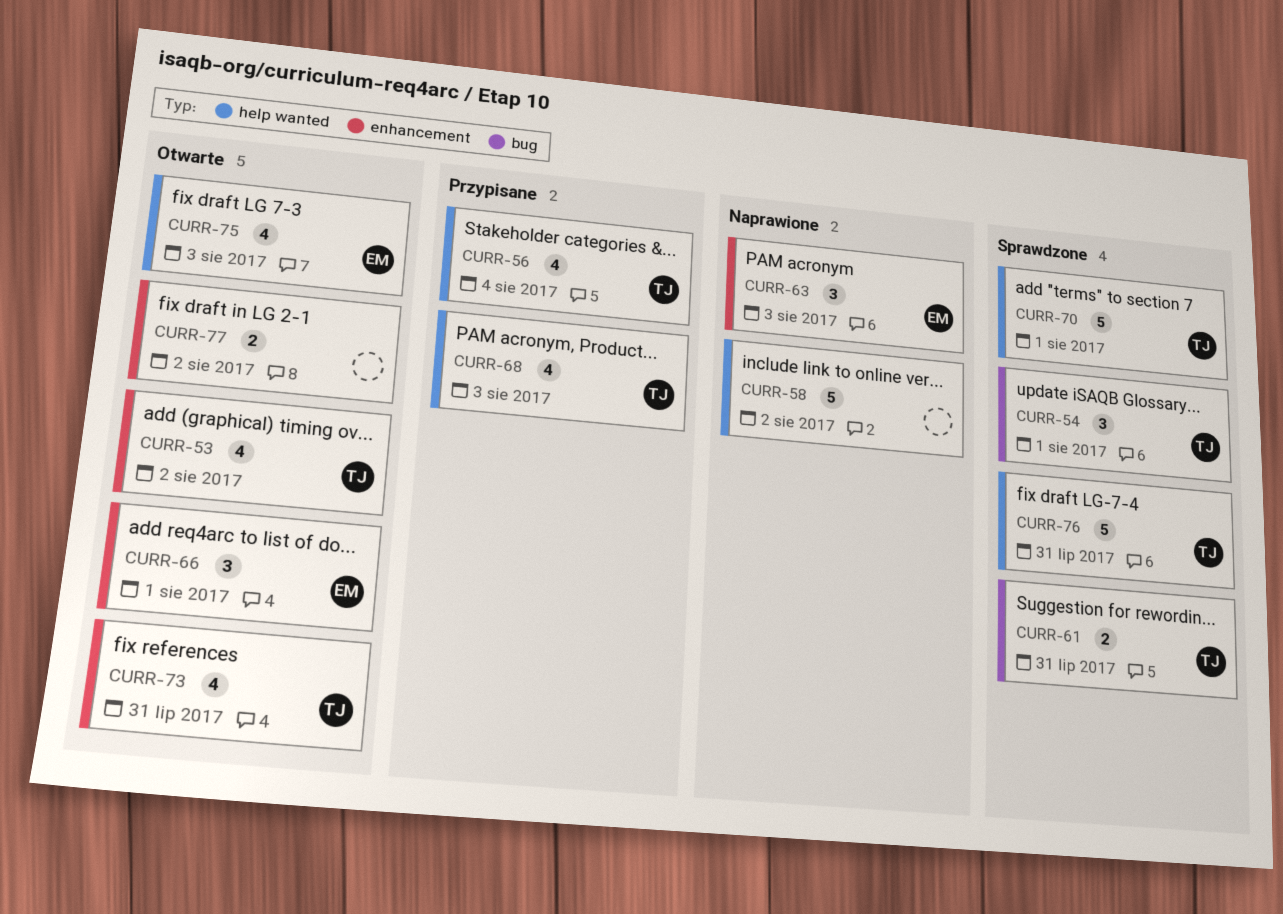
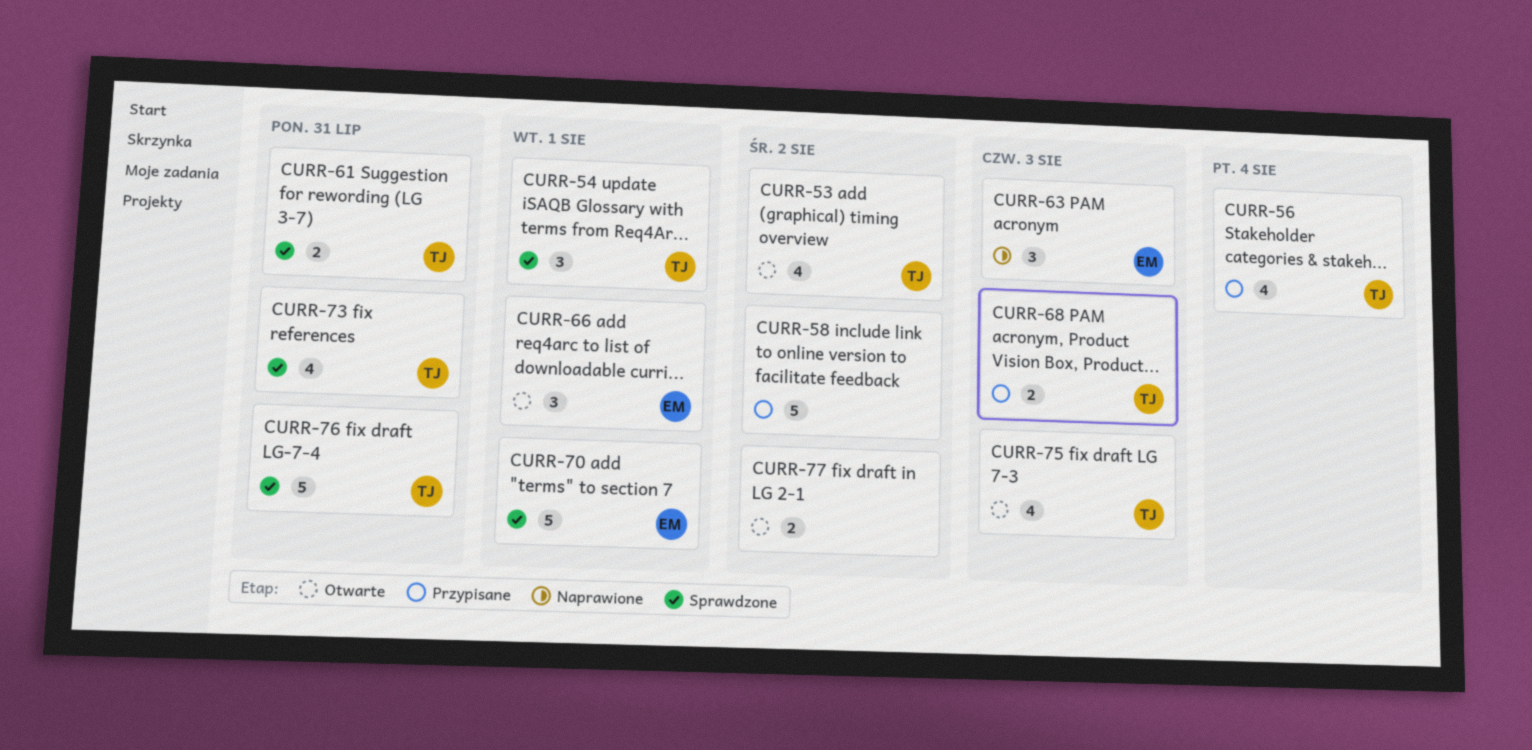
CURR-58, status: Naprawione -> Przypisane
CURR-68, estimate: 4 -> 2
CURR-70, owner: TJ -> EM
CURR-73, status: Otwarte -> Sprawdzone
CURR-75, owner: EM -> TJ

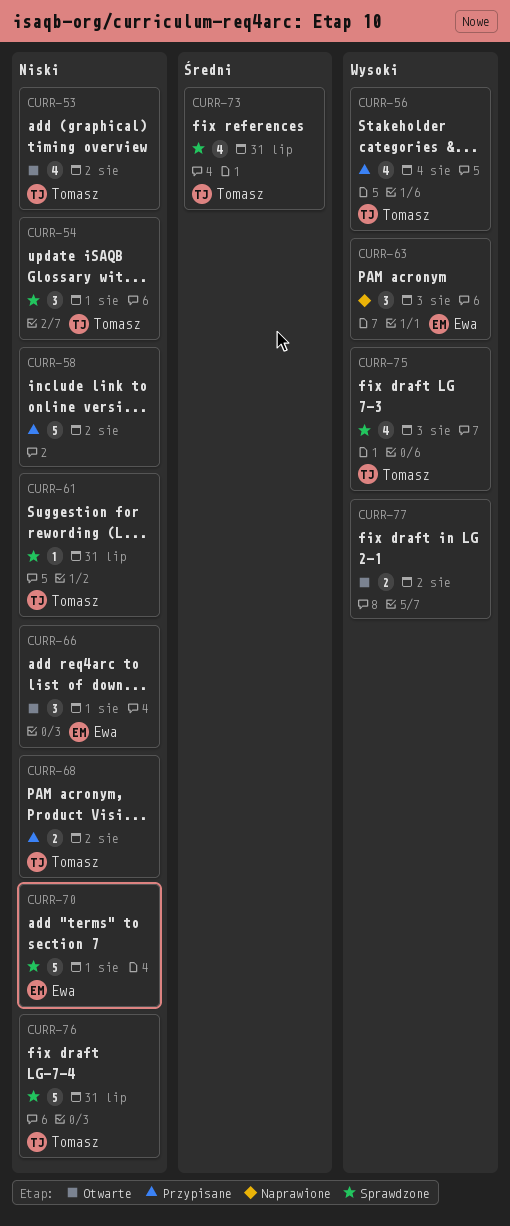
CURR-61, estimate: 2 -> 1
CURR-68, due: Aug 3 -> Aug 2
CURR-75, status: Otwarte -> Sprawdzone

